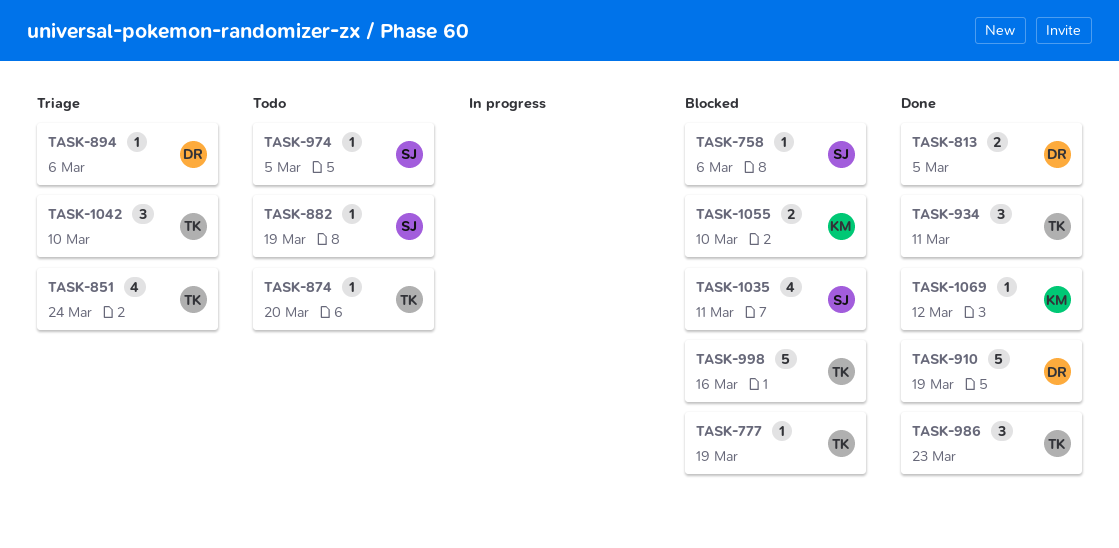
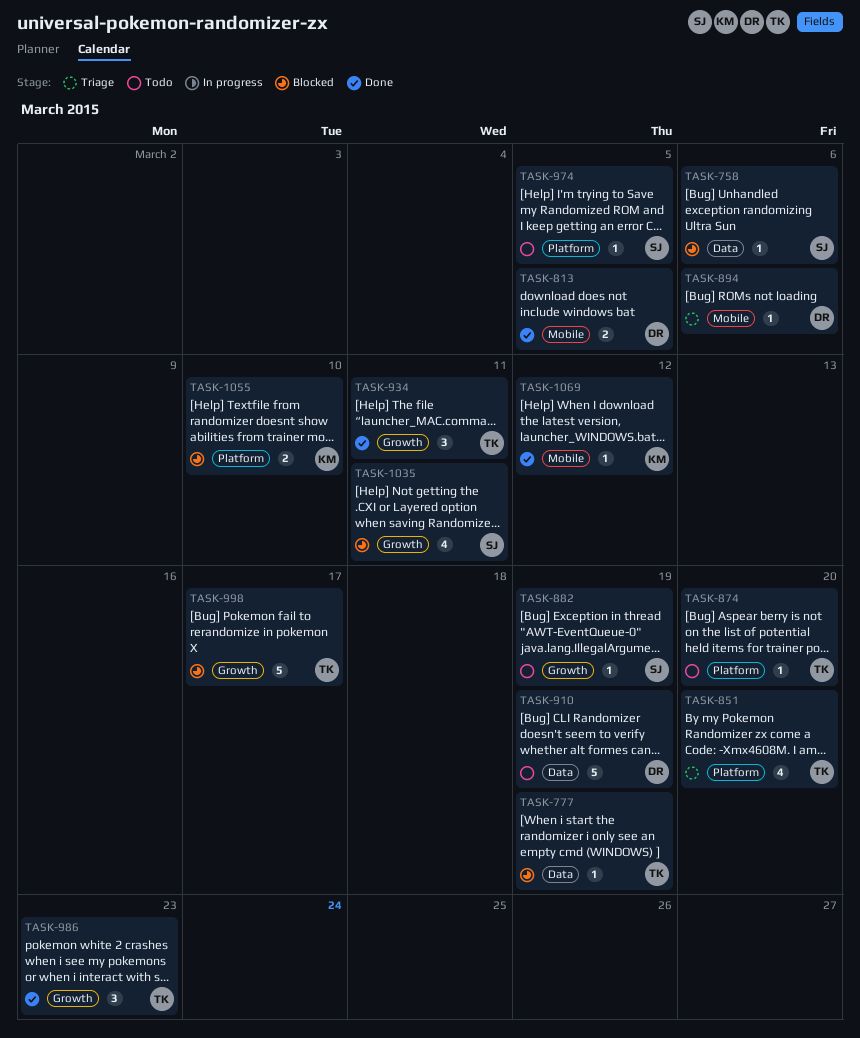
TASK-851, due: Mar 24 -> Mar 20
TASK-910, status: Done -> Todo
TASK-998, due: Mar 16 -> Mar 17
TASK-1042: present -> none

